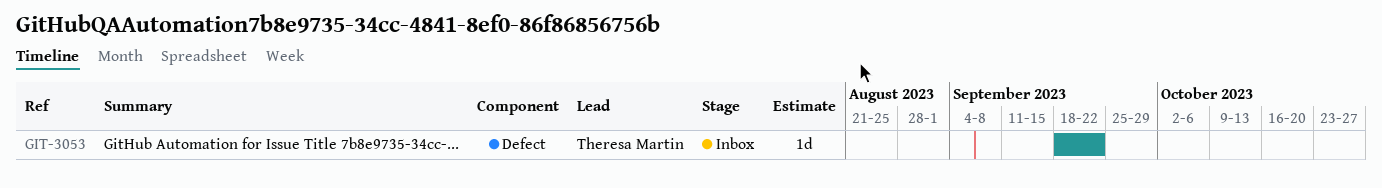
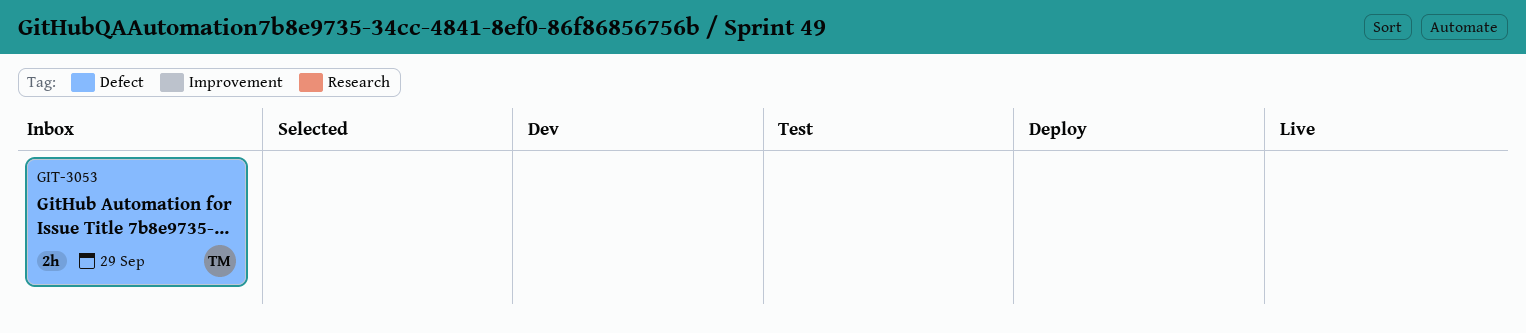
GIT-3053, estimate: 1d -> 2h
GIT-3053, due: Sep 22 -> Sep 29

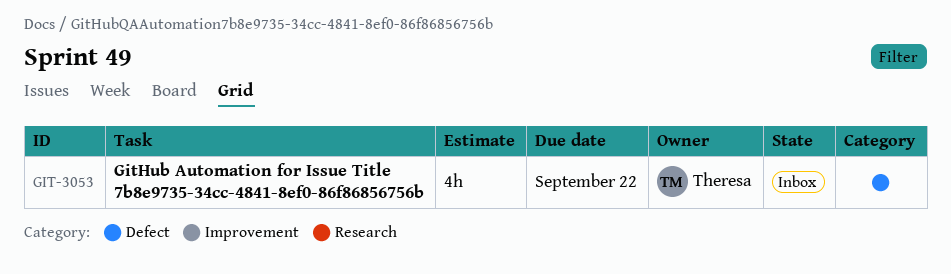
GIT-3053, estimate: 2h -> 4h
GIT-3053, due: Sep 29 -> Sep 22

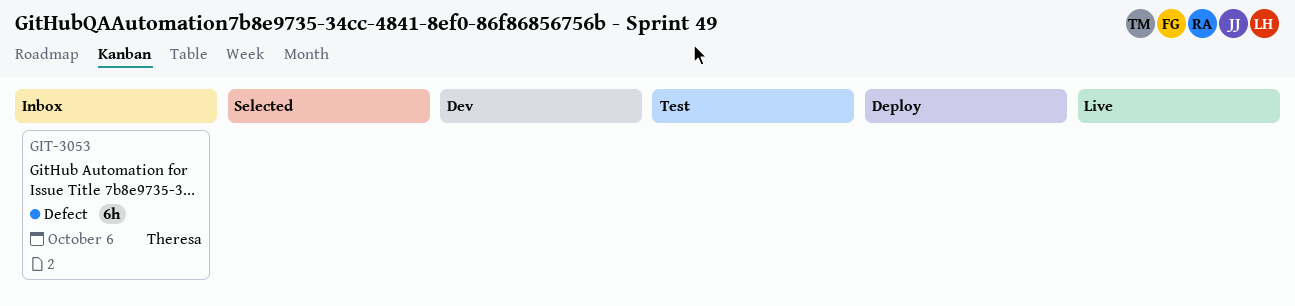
GIT-3053, estimate: 4h -> 6h
GIT-3053, due: Sep 22 -> Oct 6

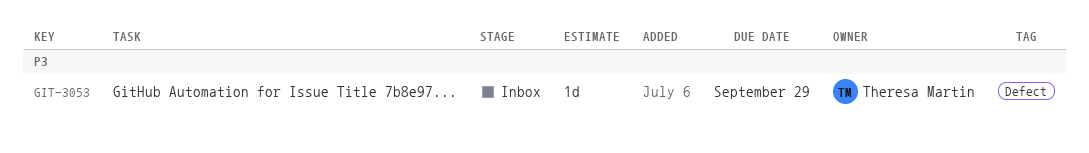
GIT-3053, estimate: 6h -> 1d
GIT-3053, due: Oct 6 -> Sep 29

